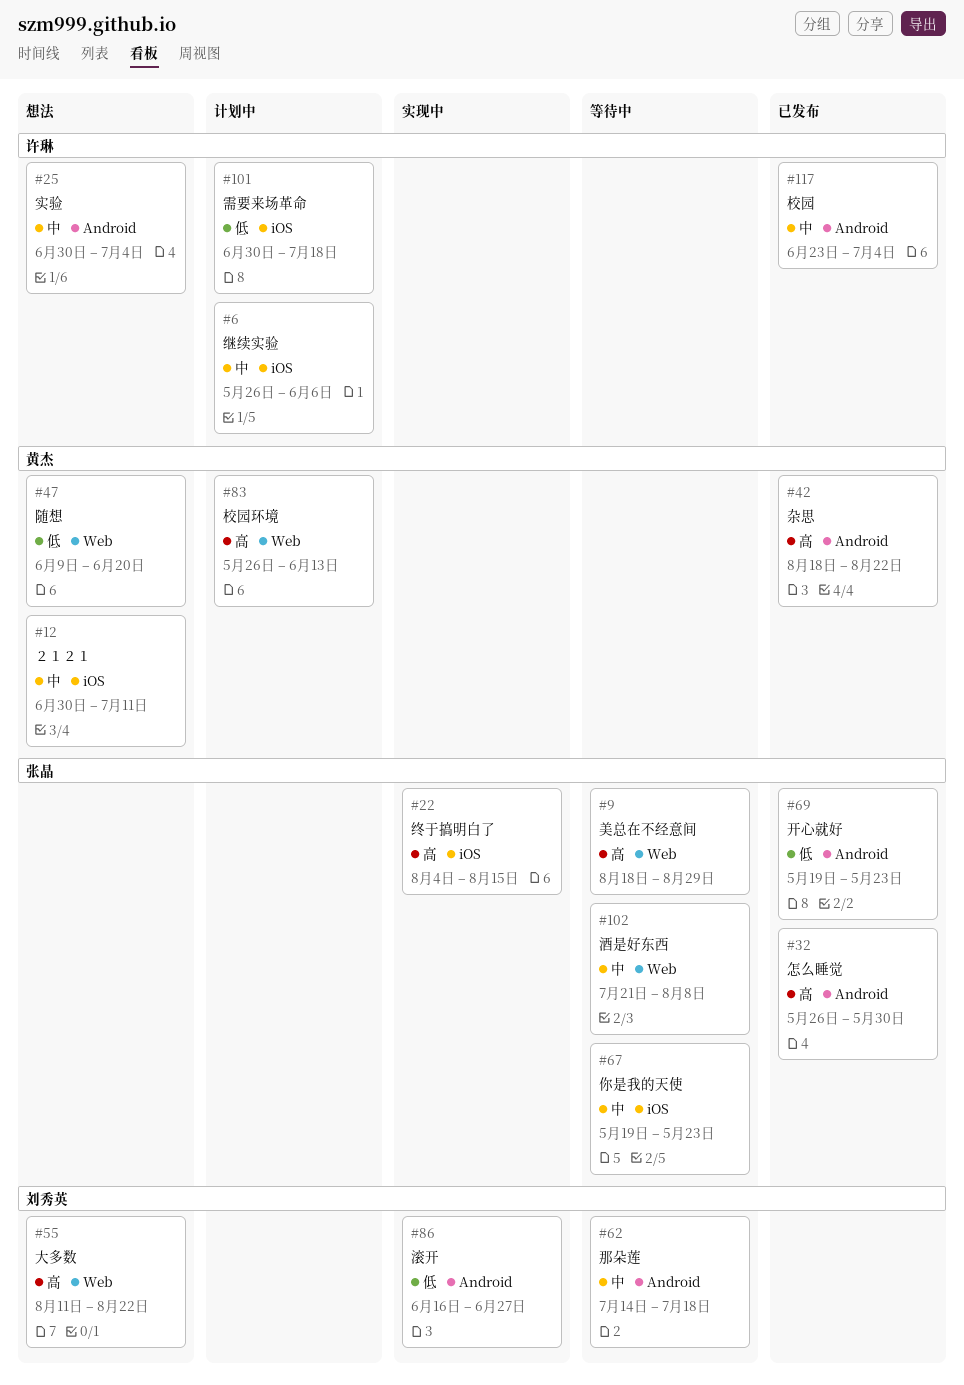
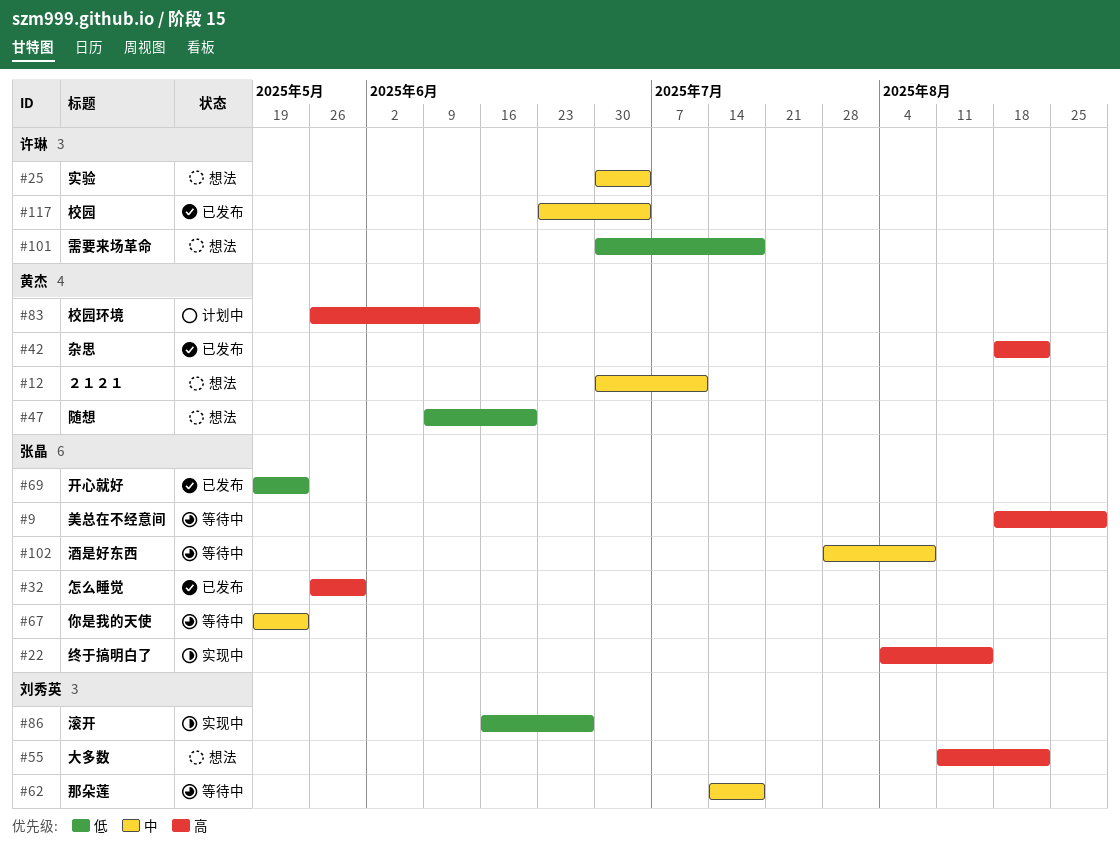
#6: present -> none
#101, status: 计划中 -> 想法
#102, start: Jul 21 -> Jul 28

